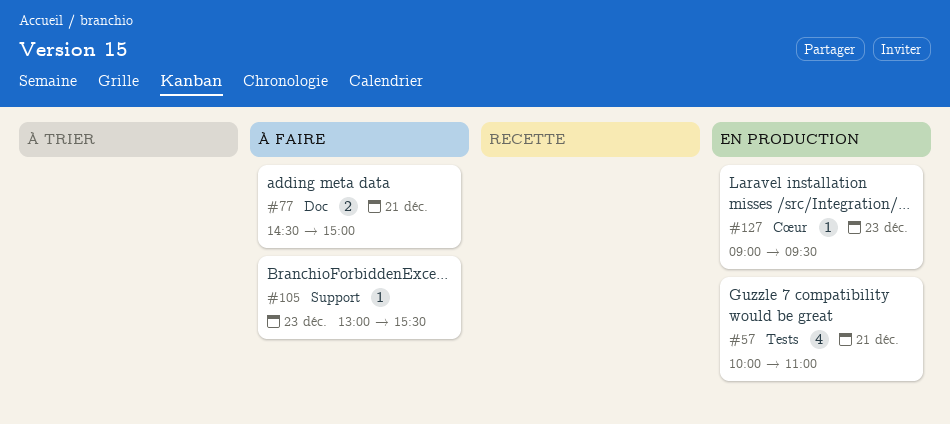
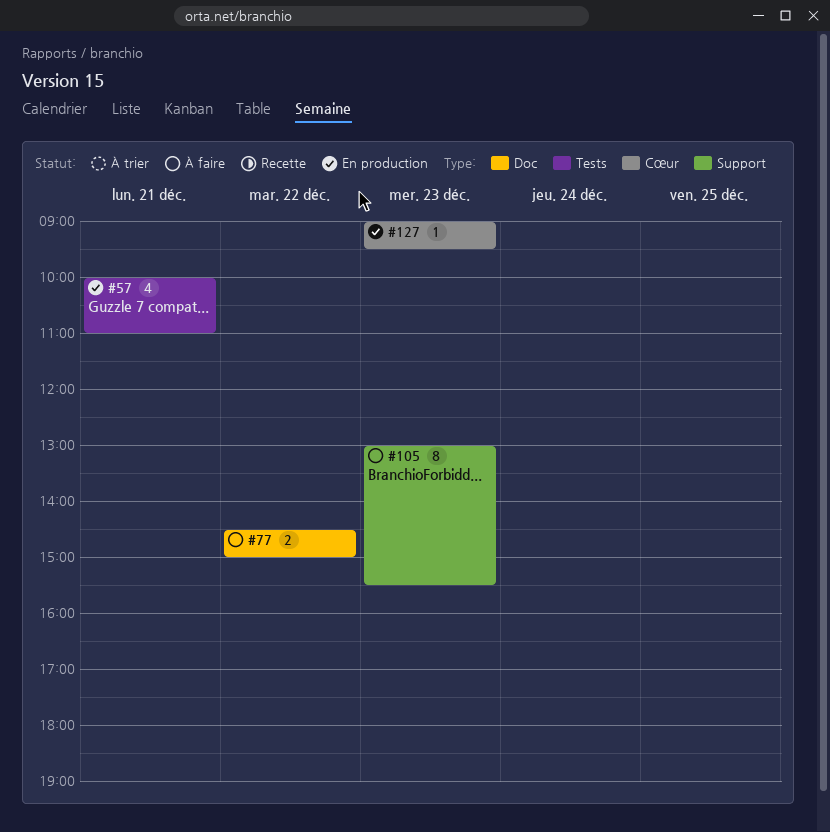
#77, day: Dec 21 -> Dec 22
#105, estimate: 1 -> 8

